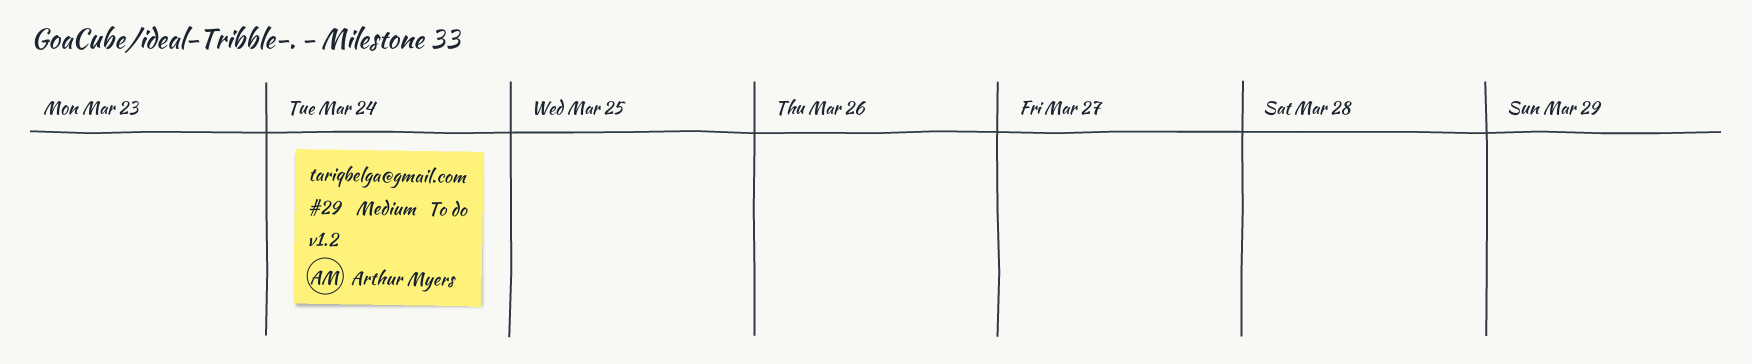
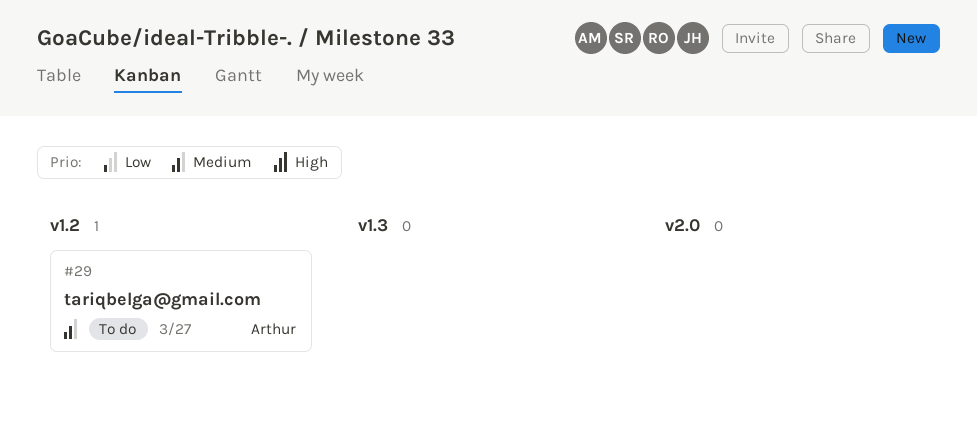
#29, due: Mar 24 -> Mar 27

